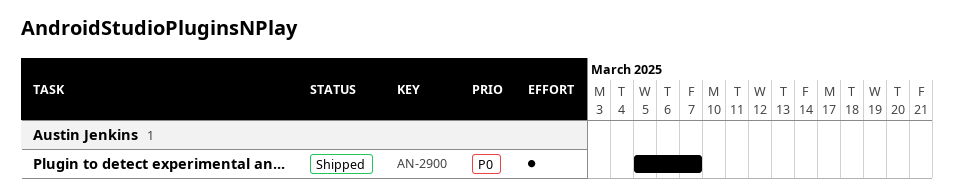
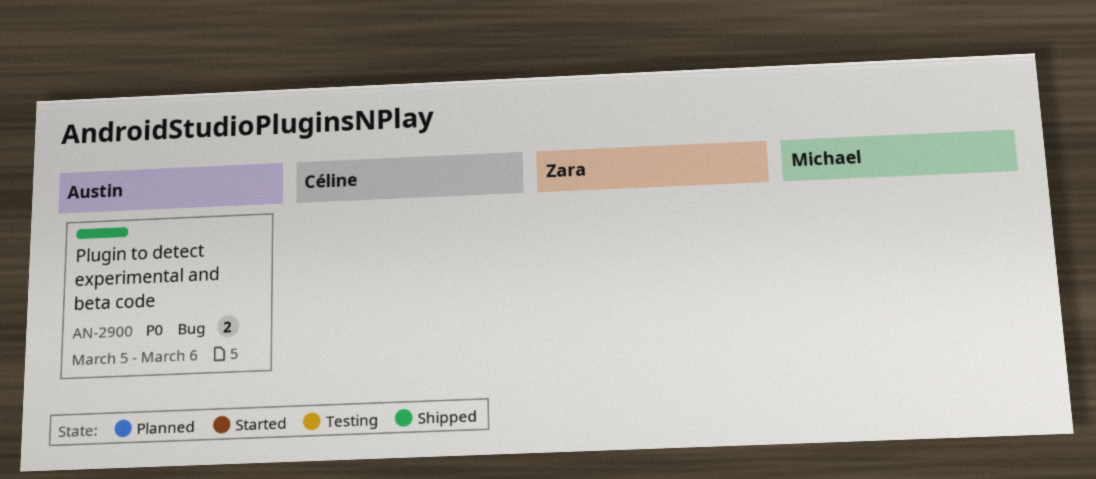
AN-2900, estimate: 1 -> 2
AN-2900, due: Mar 7 -> Mar 6

